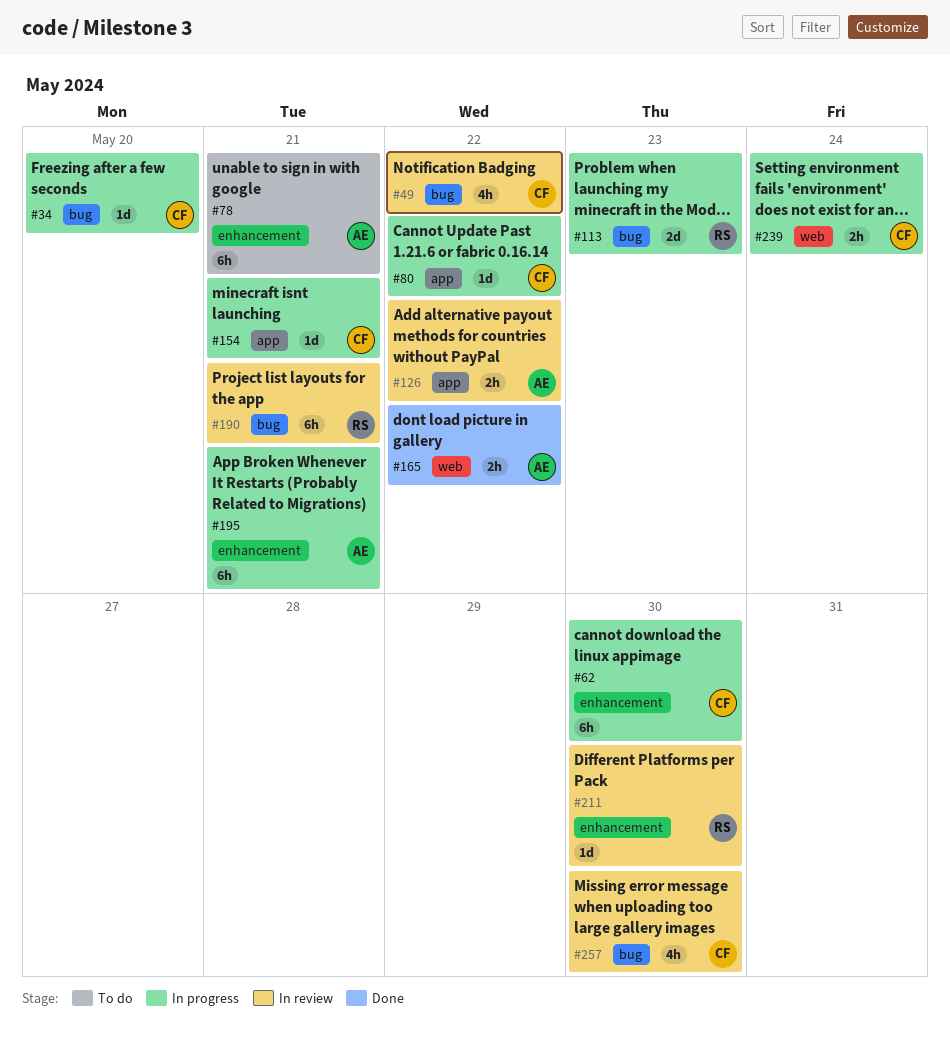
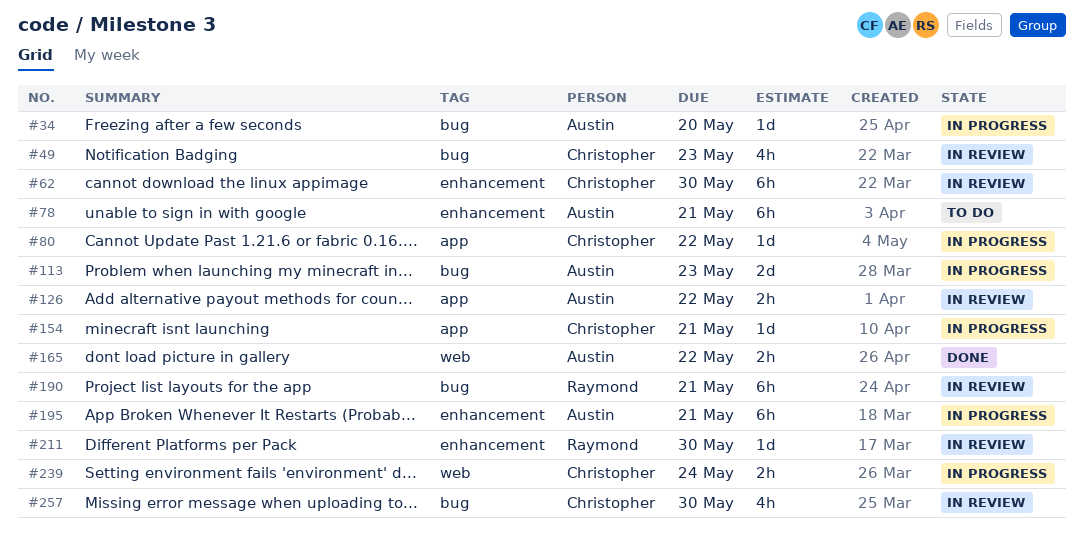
#34, owner: Christopher -> Austin
#49, due: May 22 -> May 23
#62, status: In progress -> In review
#113, owner: Raymond -> Austin

